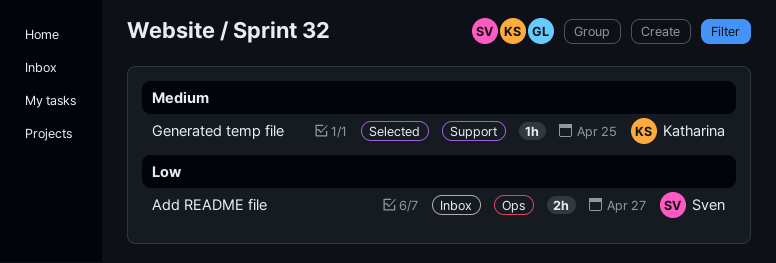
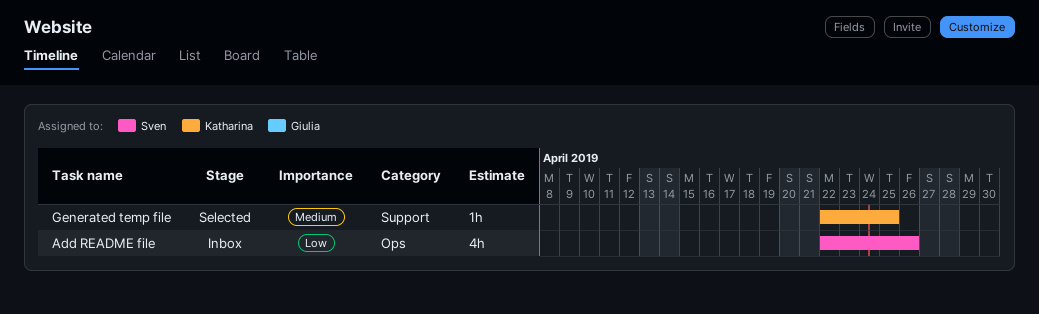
Add README file, estimate: 2h -> 4h
Add README file, due: Apr 27 -> Apr 26

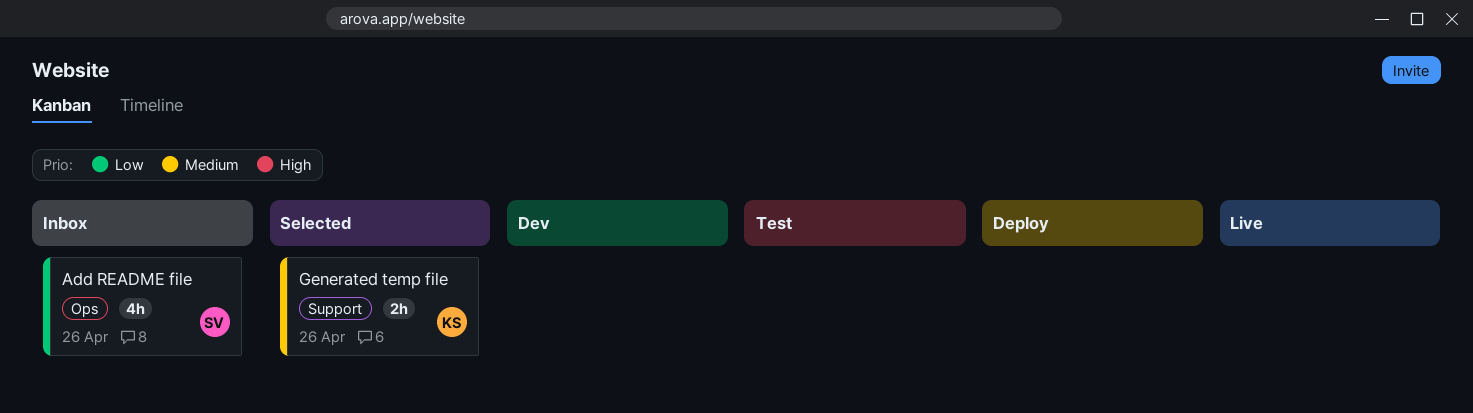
Generated temp file, estimate: 1h -> 2h
Generated temp file, due: Apr 25 -> Apr 26

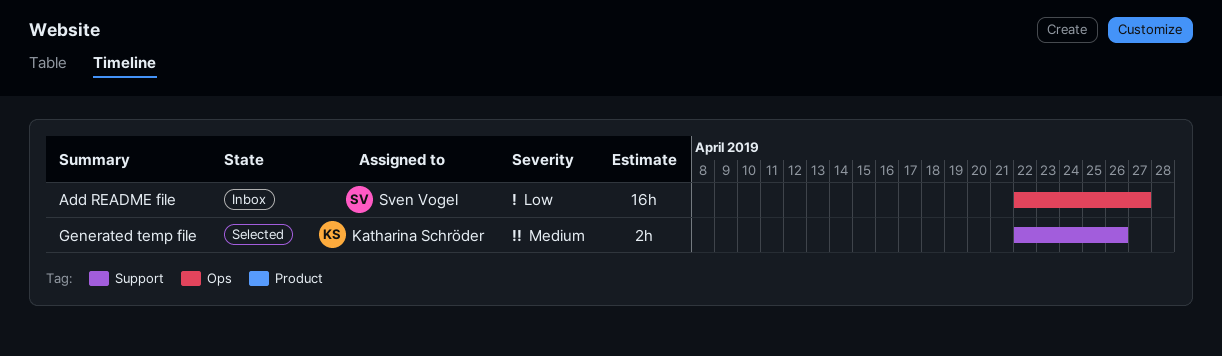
Add README file, estimate: 4h -> 16h
Add README file, due: Apr 26 -> Apr 27

